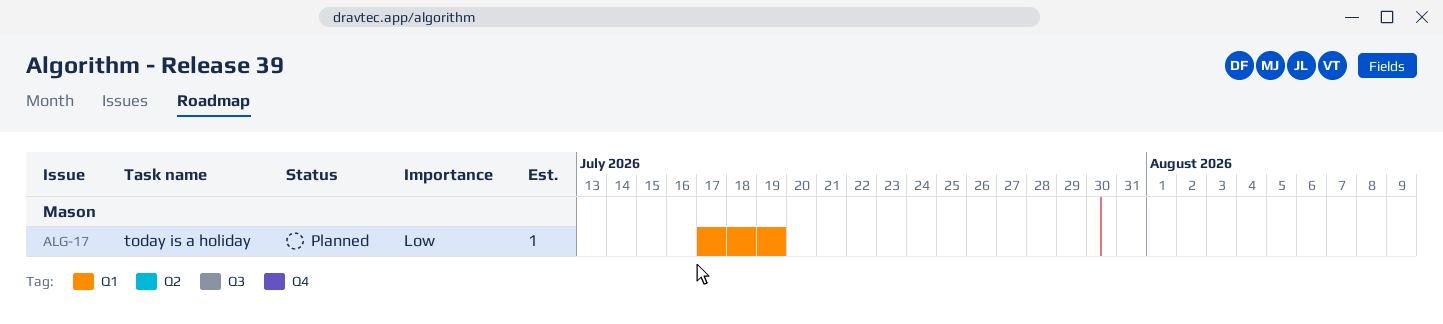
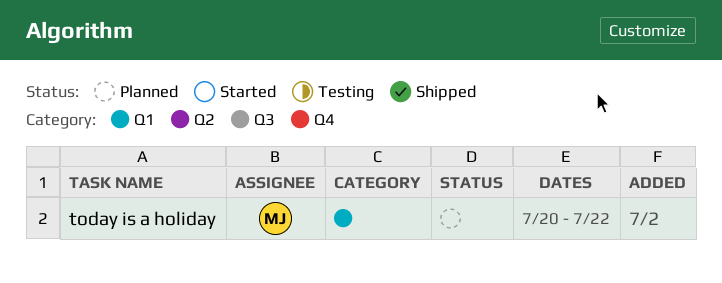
today is a holiday, start: Jul 17 -> Jul 20
today is a holiday, due: Jul 19 -> Jul 22

